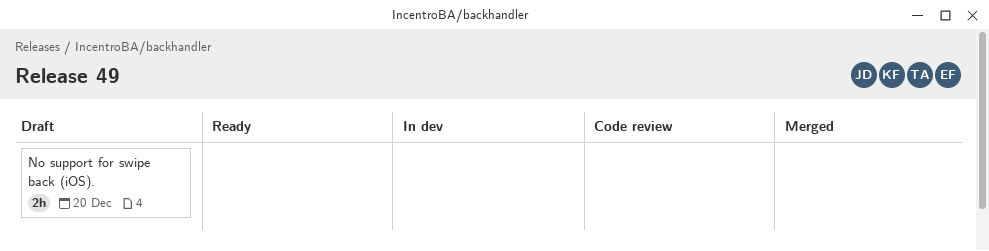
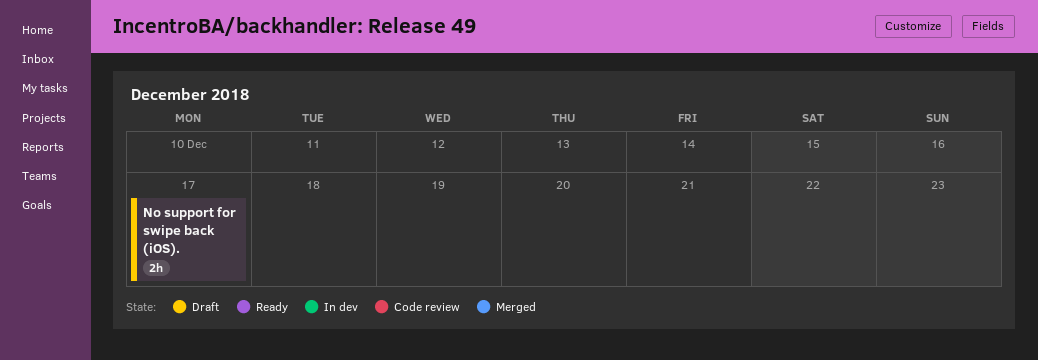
No support for swipe back (iOS)., due: Dec 20 -> Dec 17

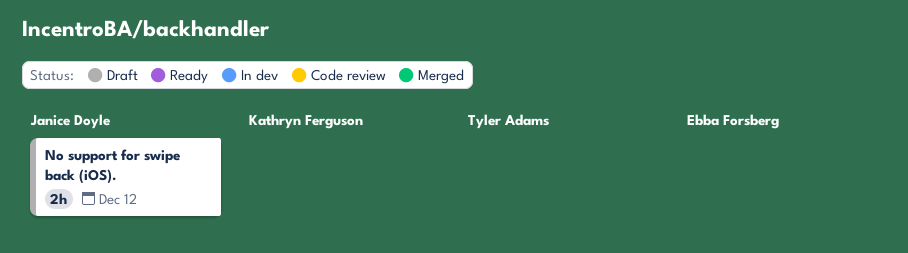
No support for swipe back (iOS)., due: Dec 17 -> Dec 12

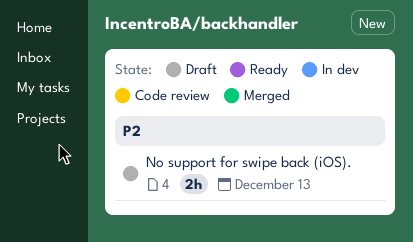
No support for swipe back (iOS)., due: Dec 12 -> Dec 13

